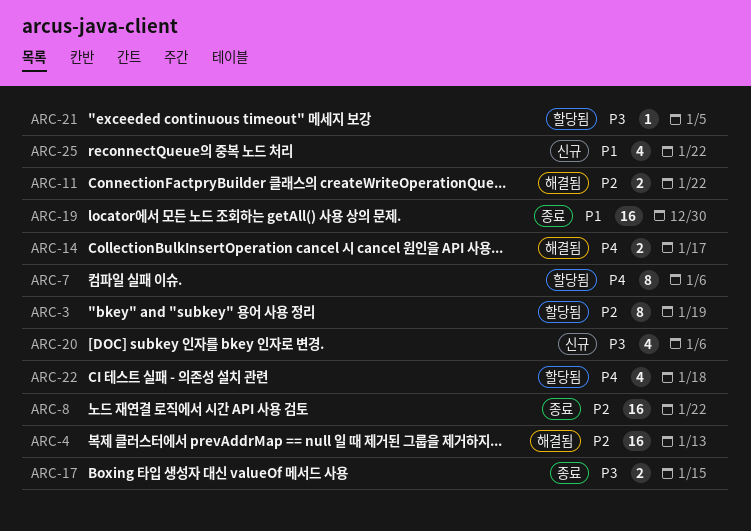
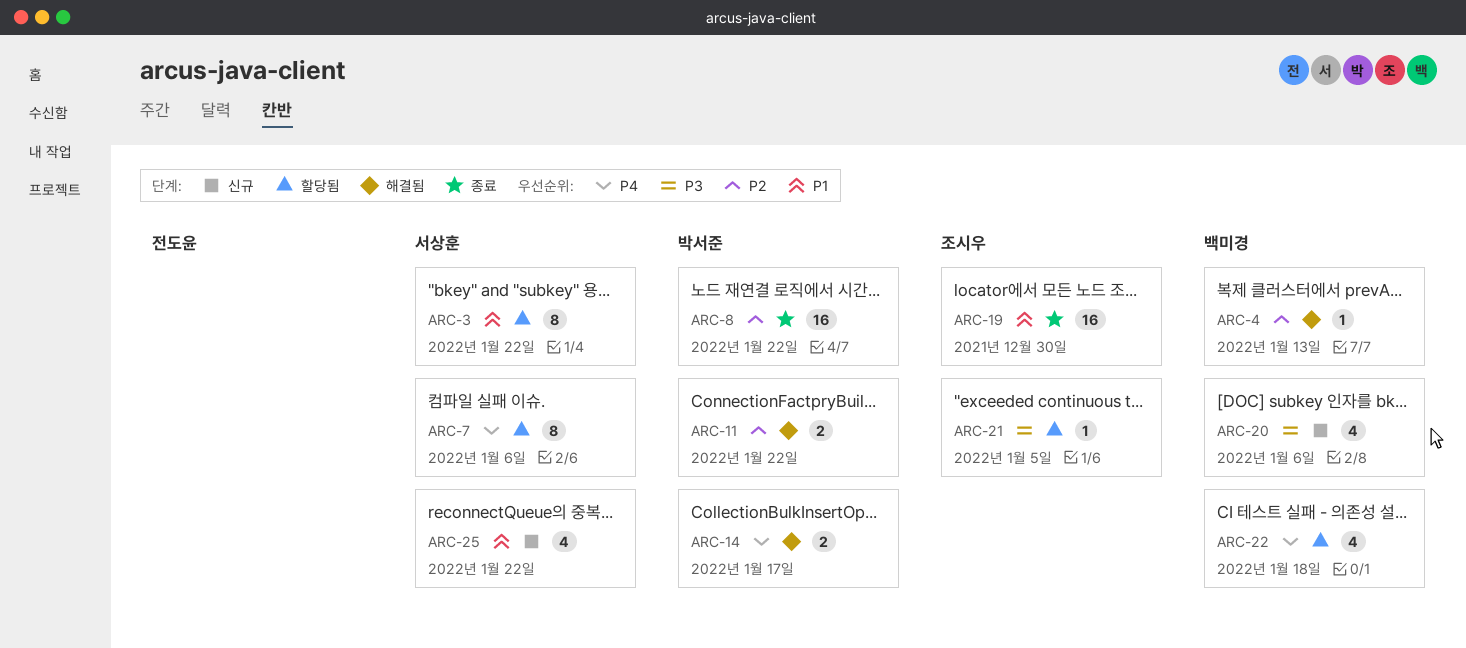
ARC-3, priority: P2 -> P1
ARC-3, due: Jan 19 -> Jan 22
ARC-4, estimate: 16 -> 1
ARC-17: present -> none

